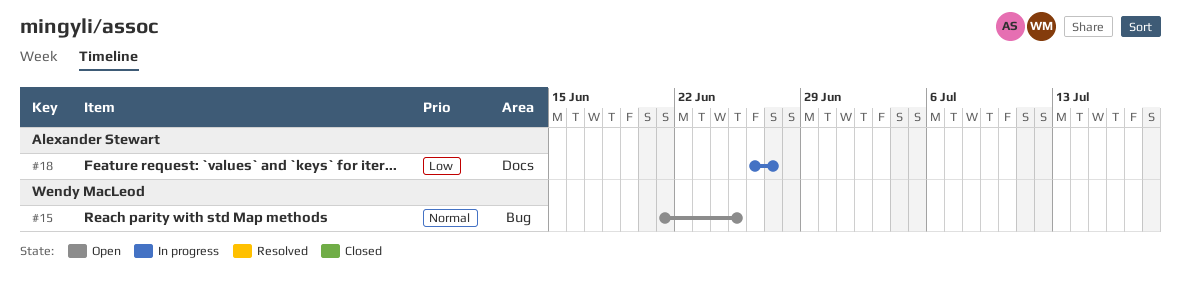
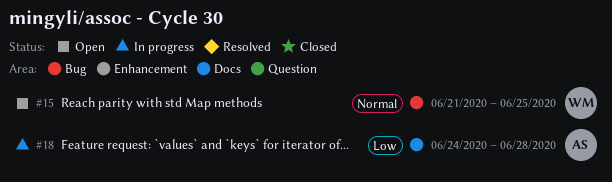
#18, start: Jun 26 -> Jun 24
#18, due: Jun 27 -> Jun 28

